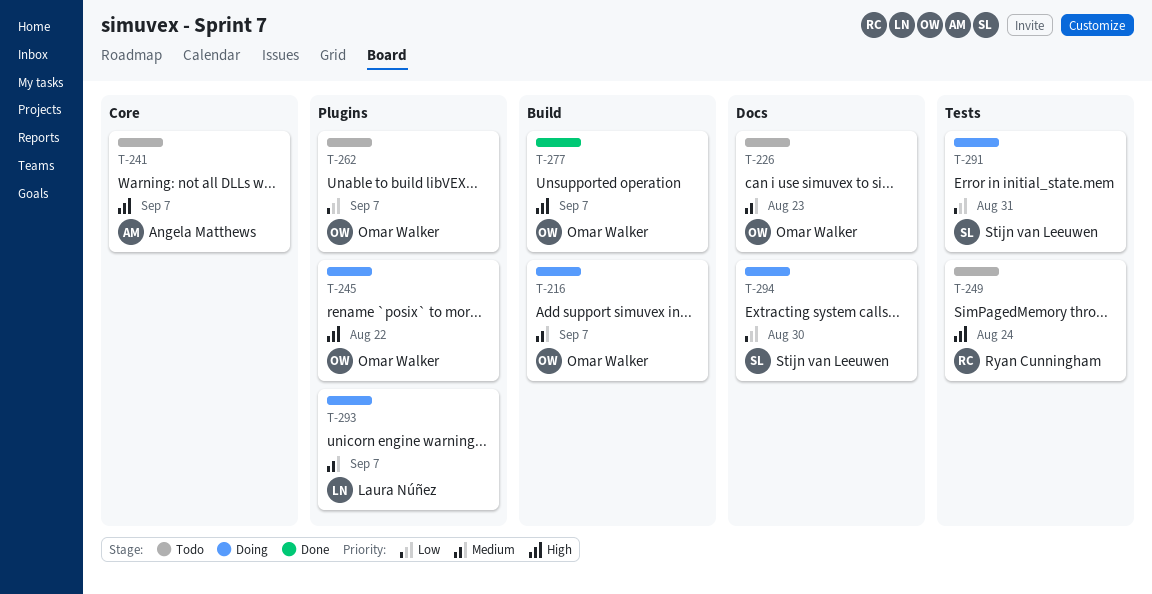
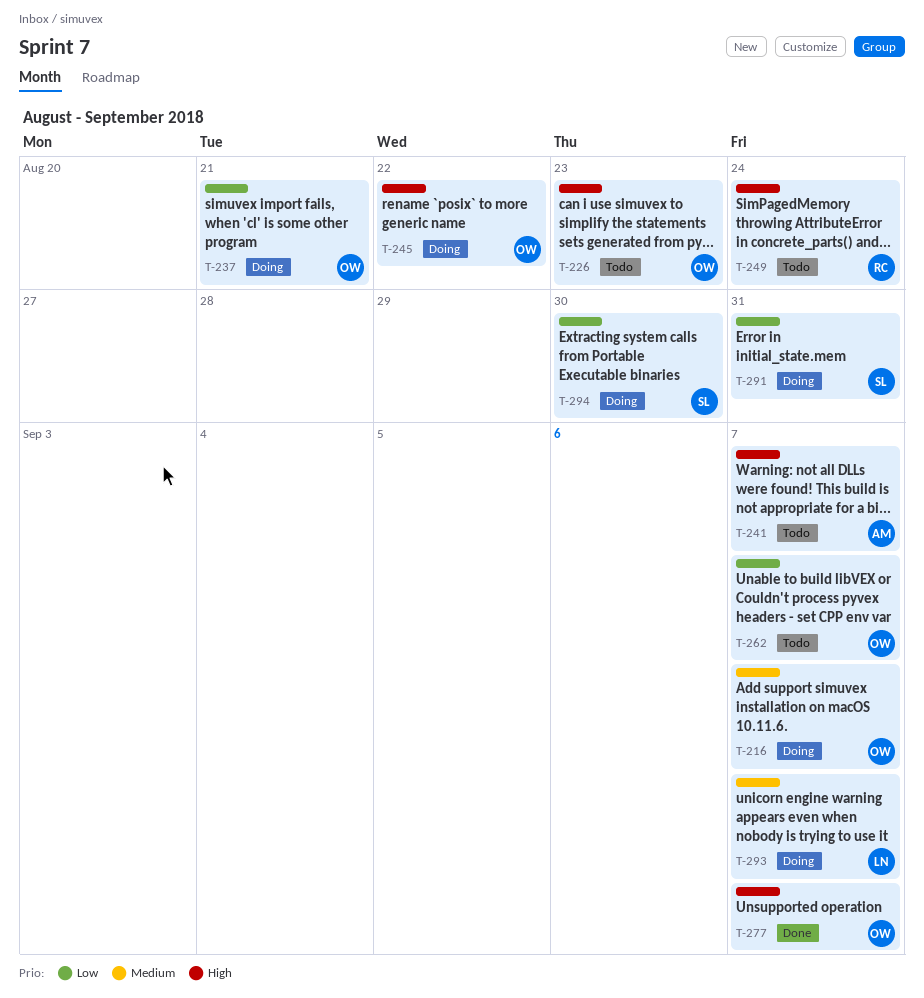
T-226, priority: Medium -> High
T-237: none -> present

